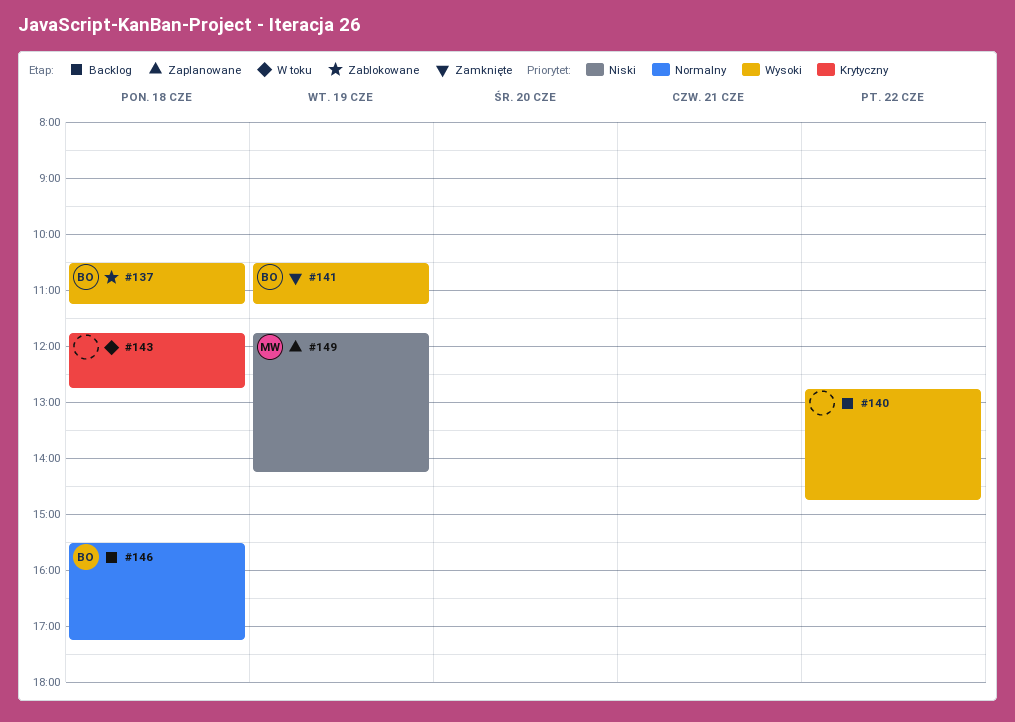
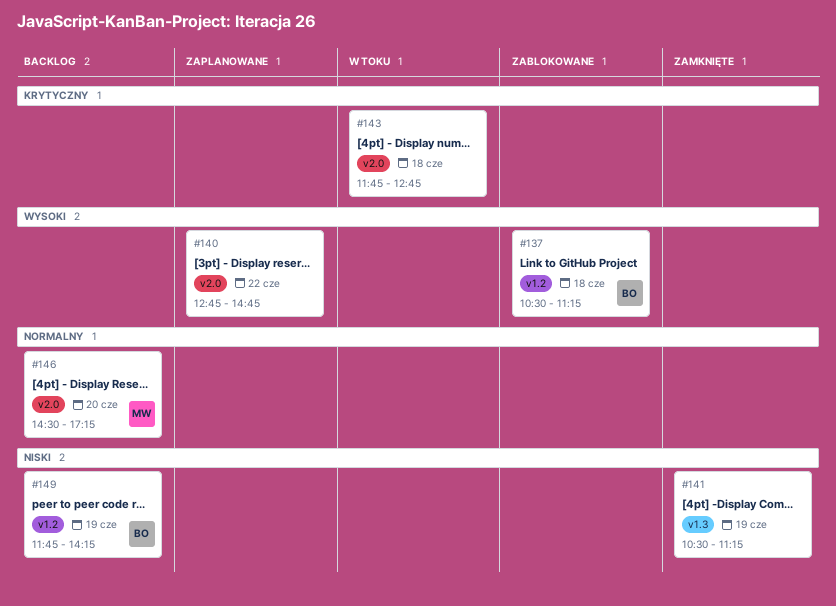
#140, status: Backlog -> Zaplanowane
#141, owner: BO -> none
#141, priority: Wysoki -> Niski
#146, owner: BO -> MW
#146, day: Jun 18 -> Jun 20
#146, begins: 15:30 -> 14:30
#149, status: Zaplanowane -> Backlog
#149, owner: MW -> BO

